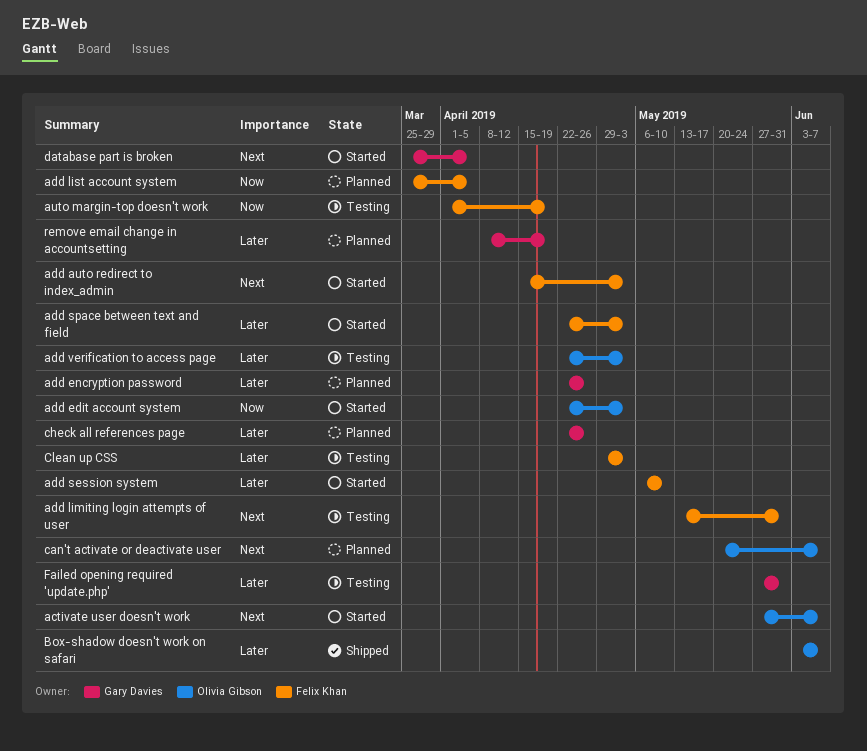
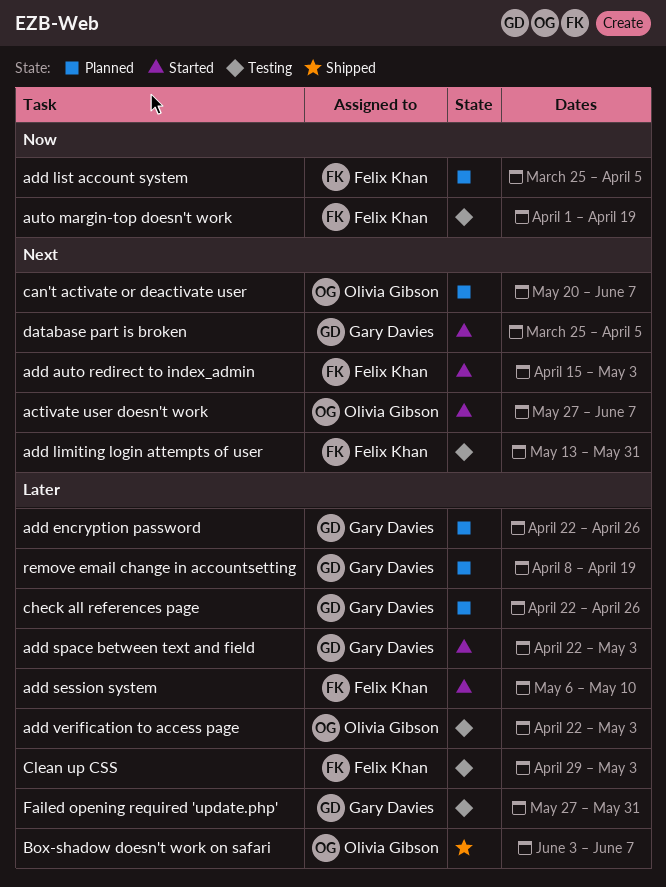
add edit account system: present -> none
add space between text and field, owner: Felix Khan -> Gary Davies

